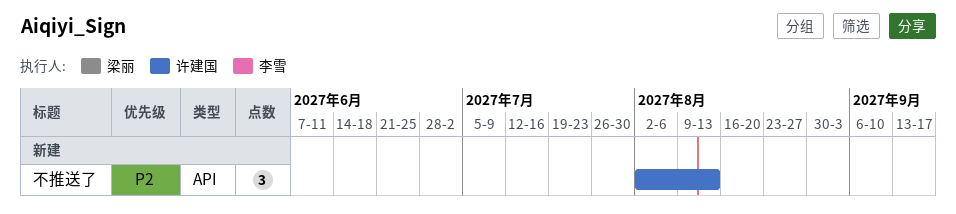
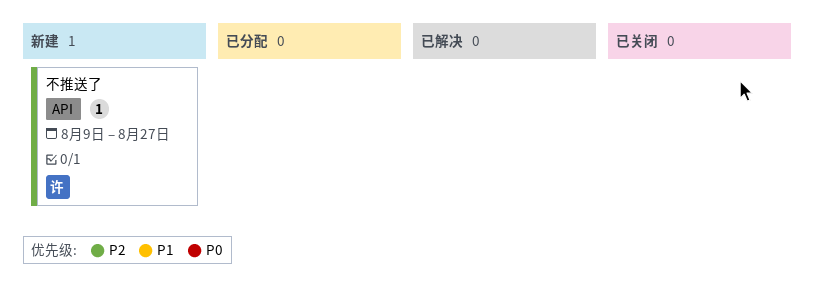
不推送了, estimate: 3 -> 1
不推送了, start: Aug 2 -> Aug 9
不推送了, due: Aug 13 -> Aug 27

